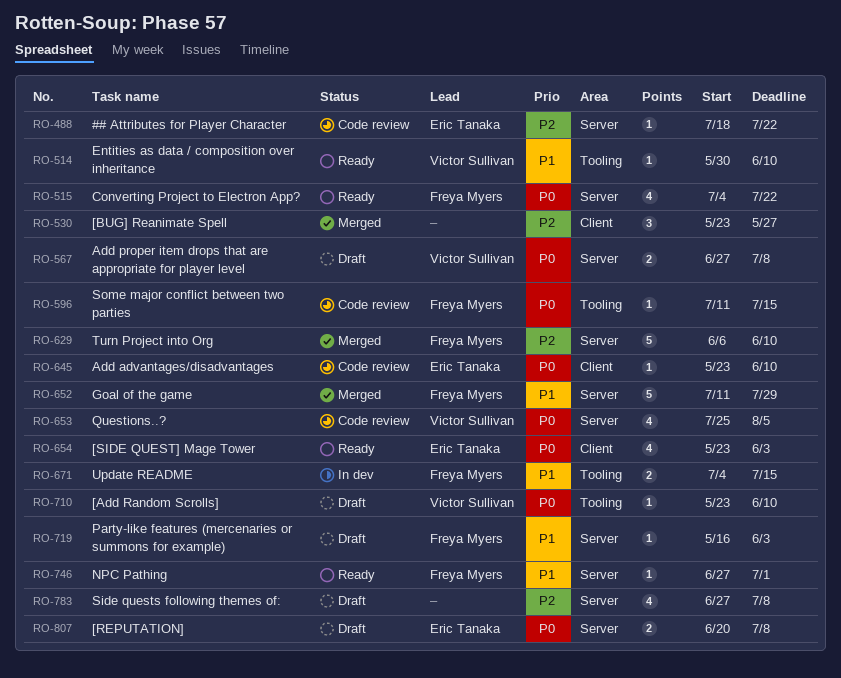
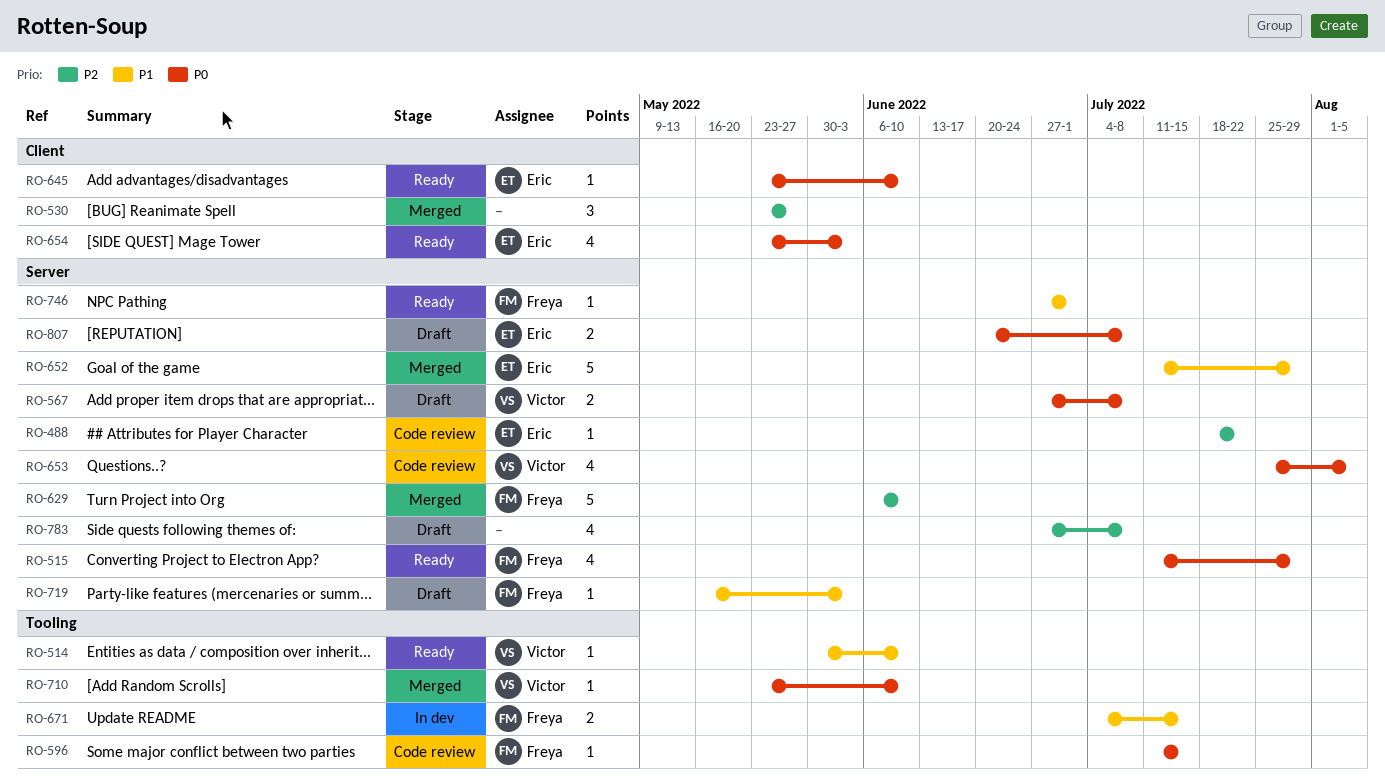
RO-515, start: Jul 4 -> Jul 11
RO-515, due: Jul 22 -> Jul 29
RO-645, status: Code review -> Ready
RO-652, owner: Freya Myers -> Eric Tanaka
RO-710, status: Draft -> Merged

